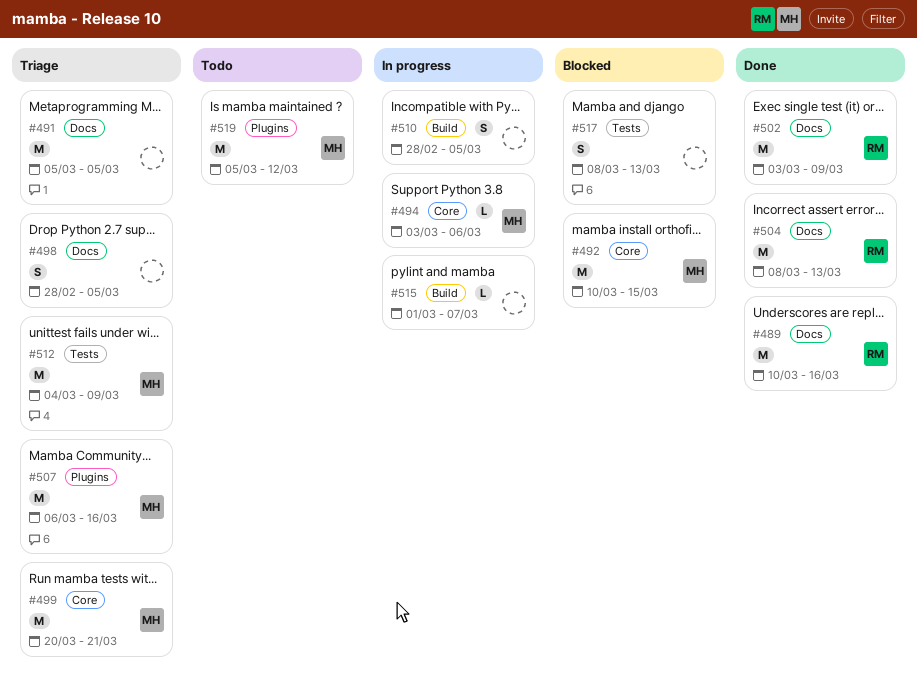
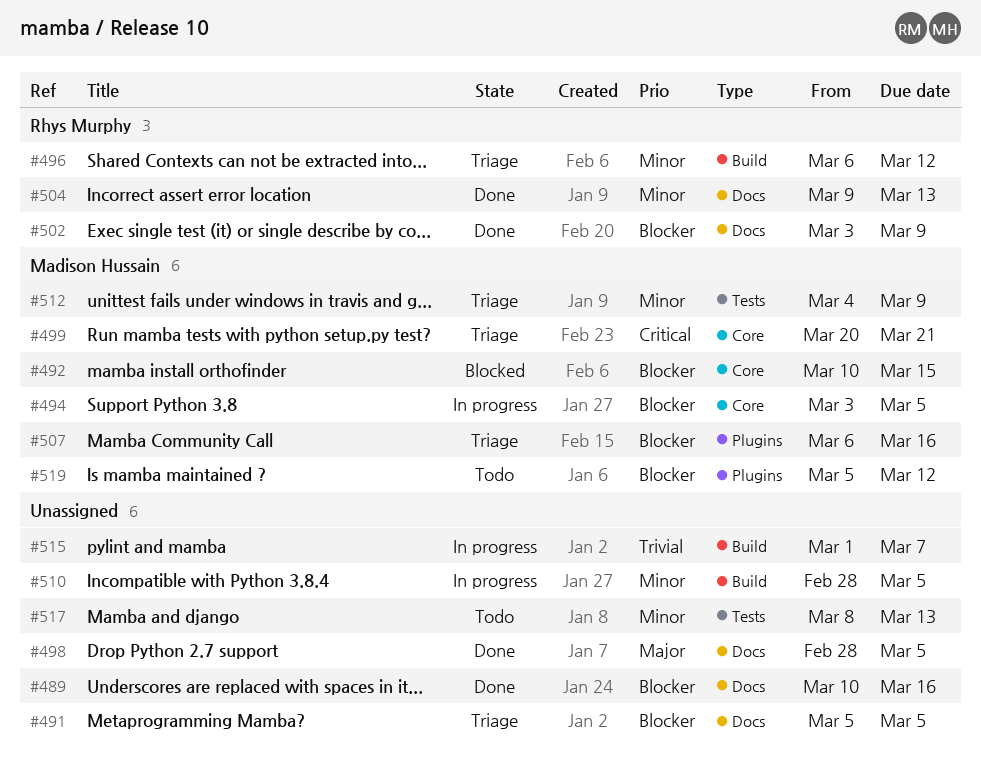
#489, owner: Rhys Murphy -> none
#494, due: Mar 6 -> Mar 5
#496: none -> present
#498, status: Triage -> Done
#504, start: Mar 8 -> Mar 9
#517, status: Blocked -> Todo

